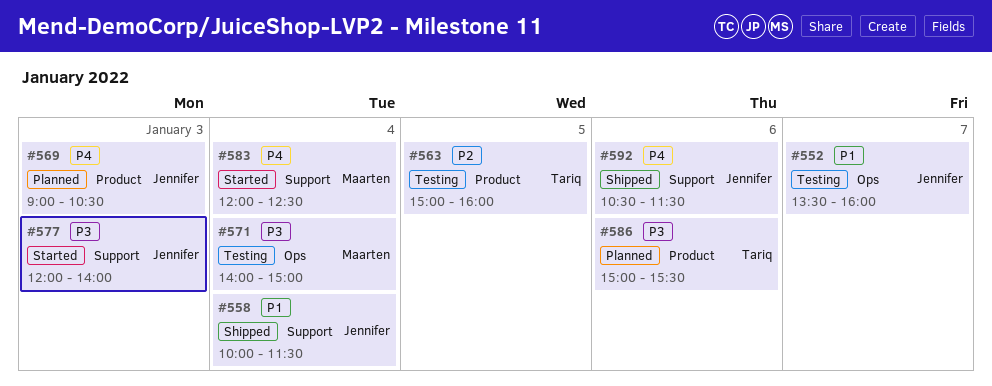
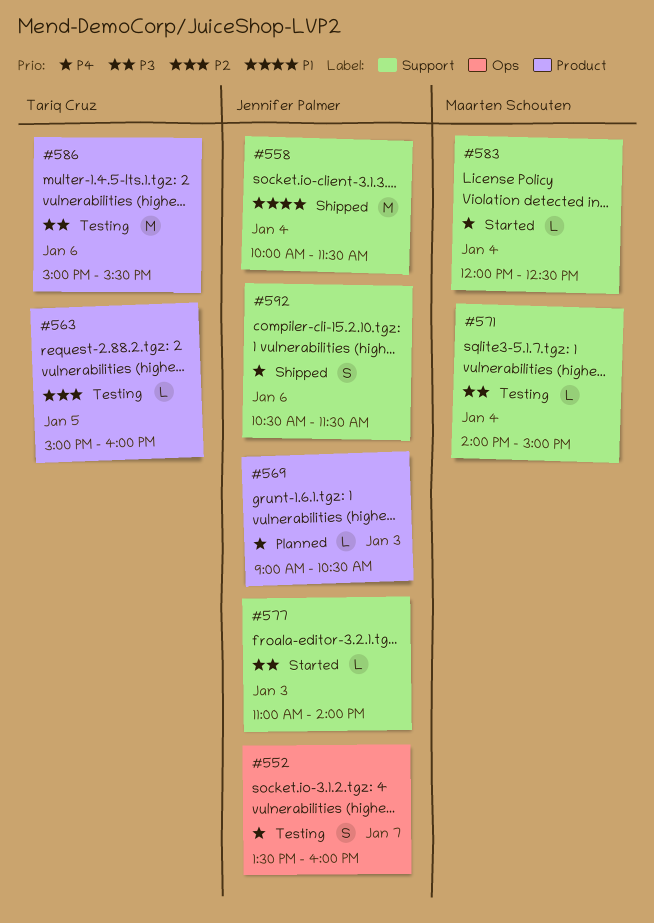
#552, priority: P1 -> P4
#571, label: Ops -> Support
#577, begins: 12:00 -> 11:00
#586, status: Planned -> Testing

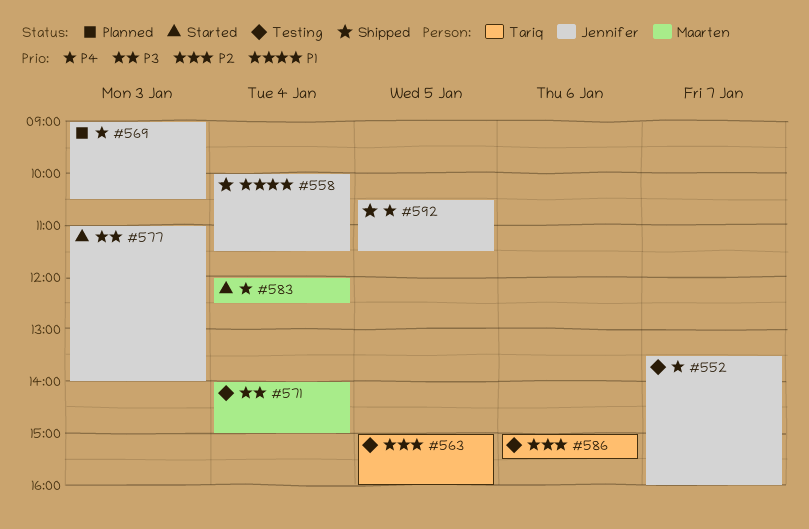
#586, priority: P3 -> P2
#592, day: Jan 6 -> Jan 5

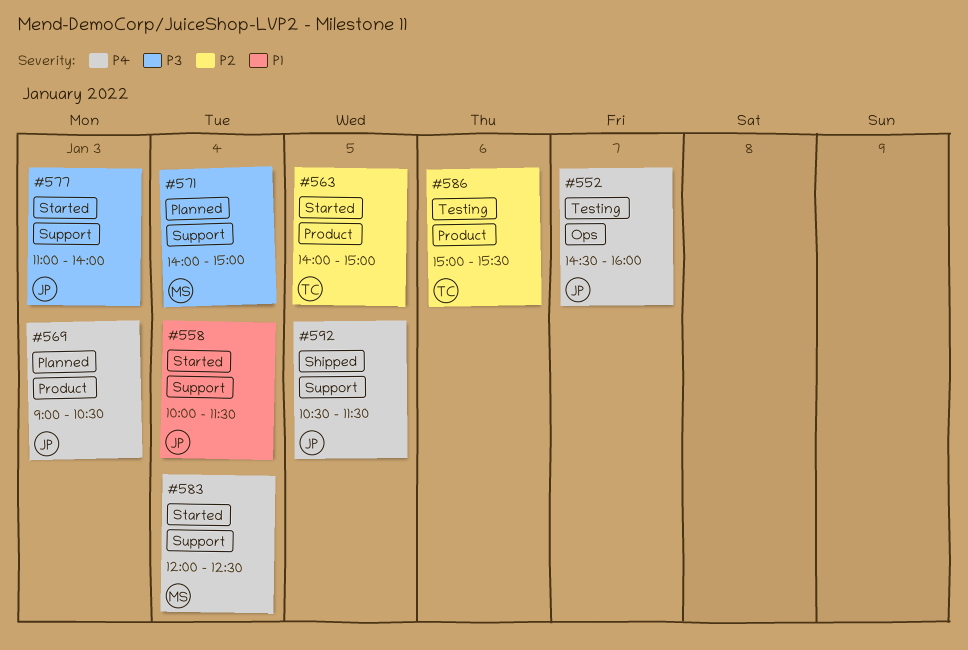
#552, begins: 13:30 -> 14:30
#558, status: Shipped -> Started
#563, status: Testing -> Started
#563, begins: 15:00 -> 14:00
#563, ends: 16:00 -> 15:00
#571, status: Testing -> Planned

